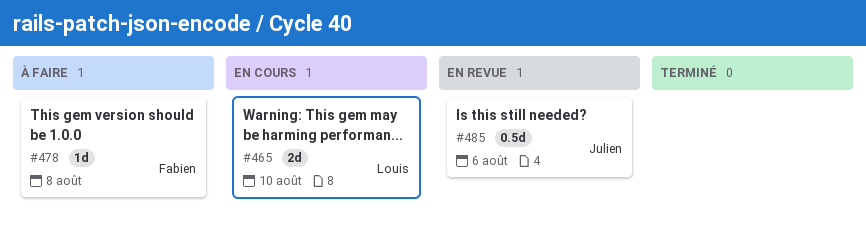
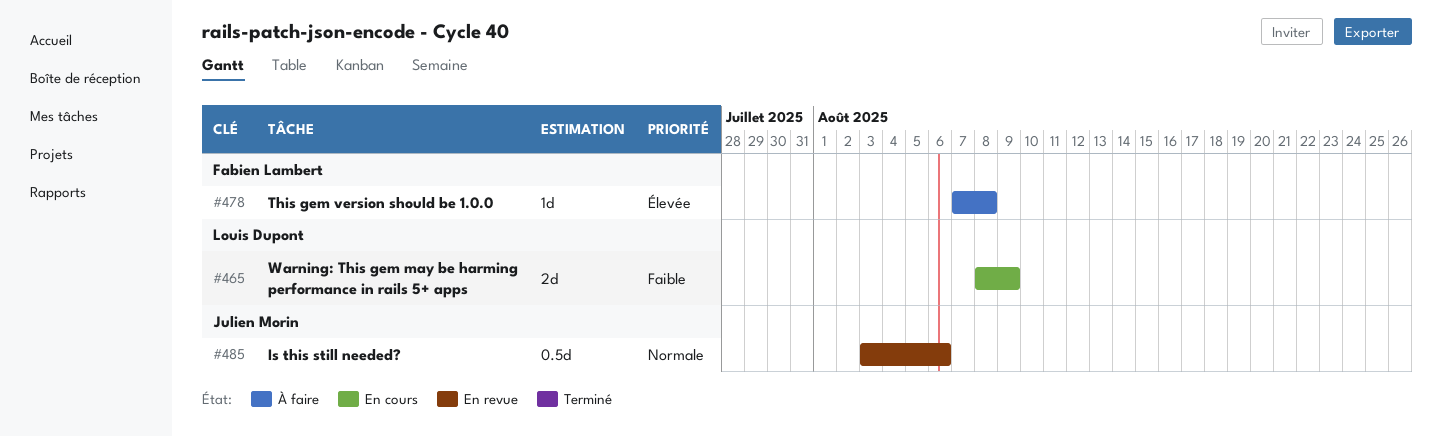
#465, due: Aug 10 -> Aug 9

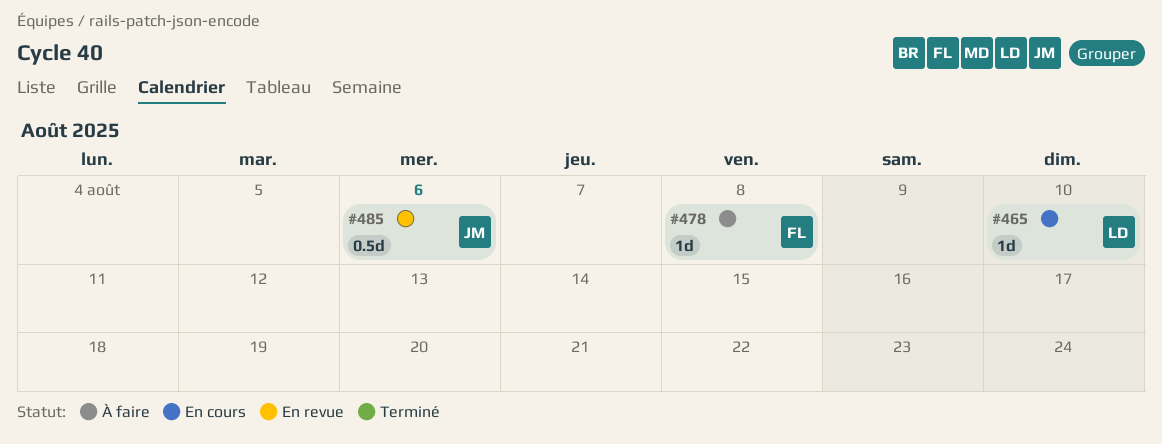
#465, estimate: 2d -> 1d
#465, due: Aug 9 -> Aug 10

